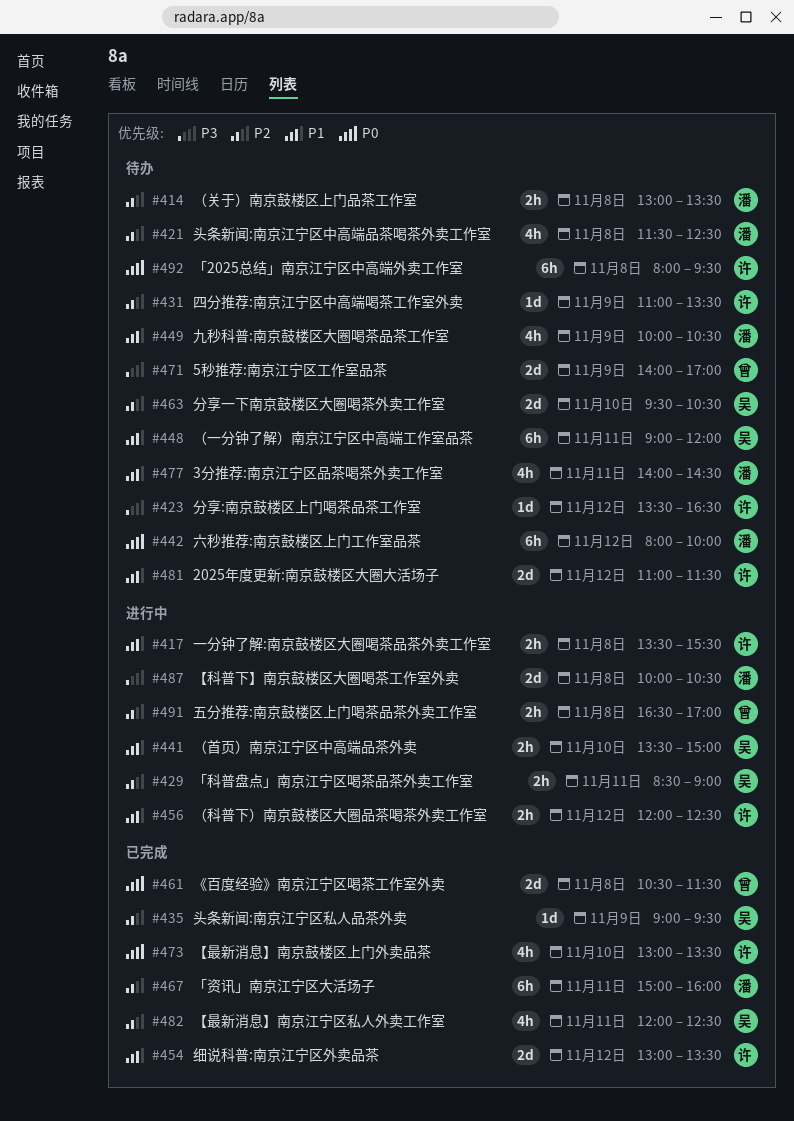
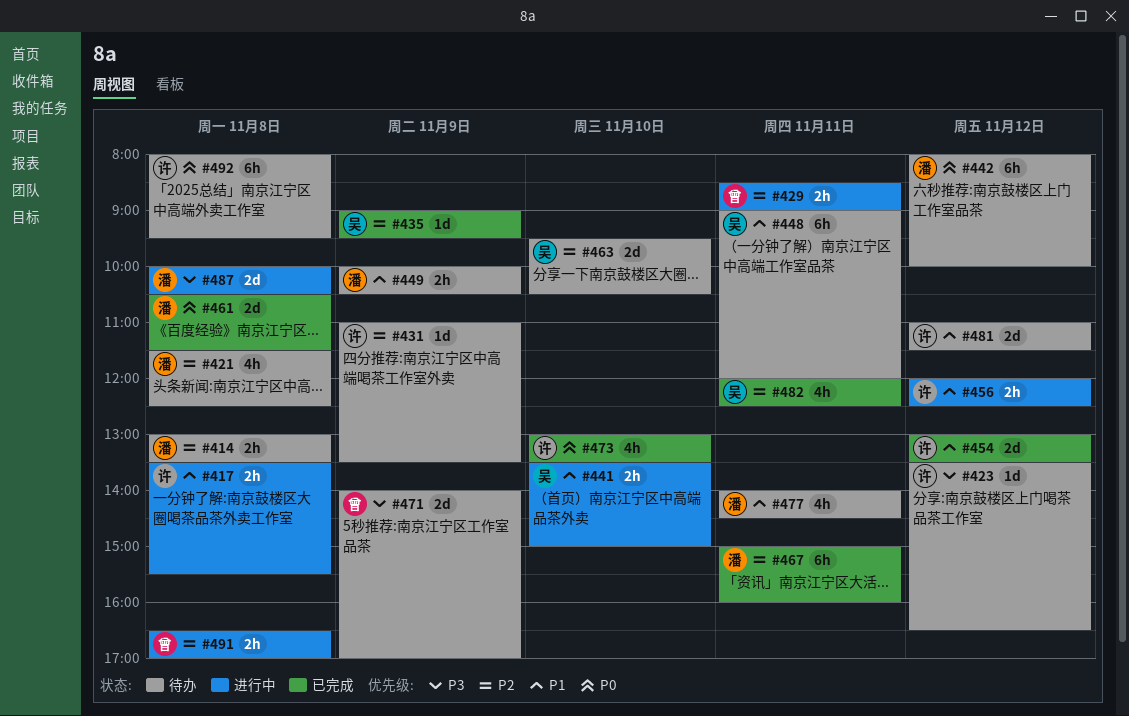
#429, owner: 吴 -> 曾
#449, estimate: 4h -> 2h
#461, owner: 曾 -> 潘

